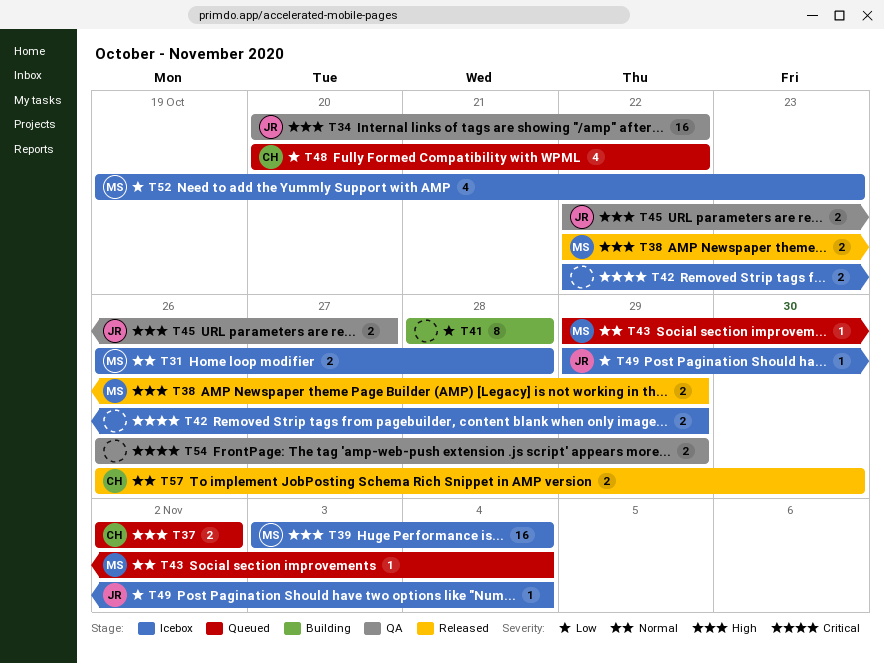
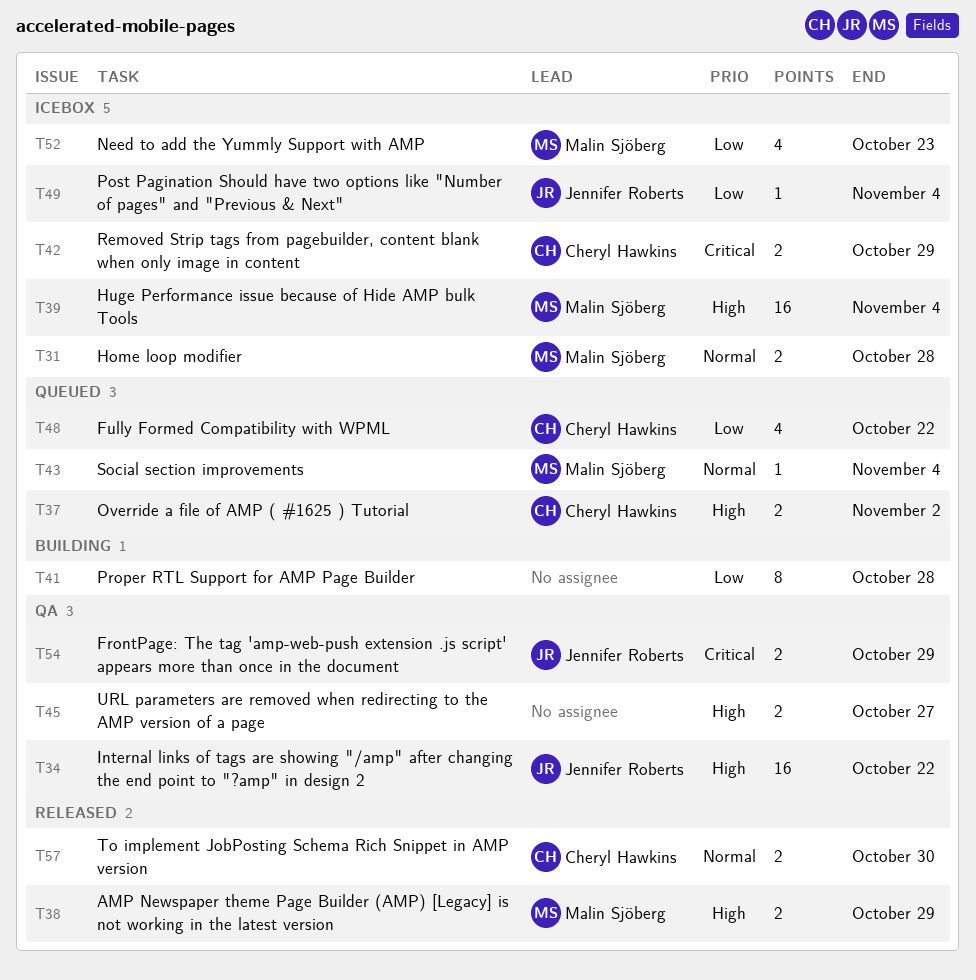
T42, owner: none -> Cheryl Hawkins
T45, owner: Jennifer Roberts -> none
T54, owner: none -> Jennifer Roberts

